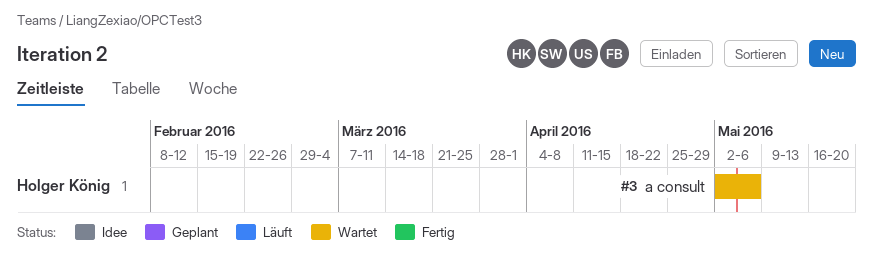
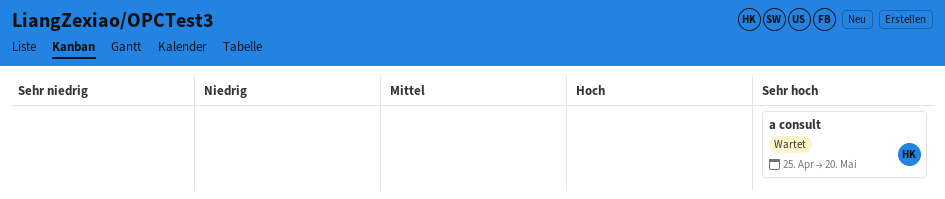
a consult, start: May 2 -> Apr 25
a consult, due: May 6 -> May 20

